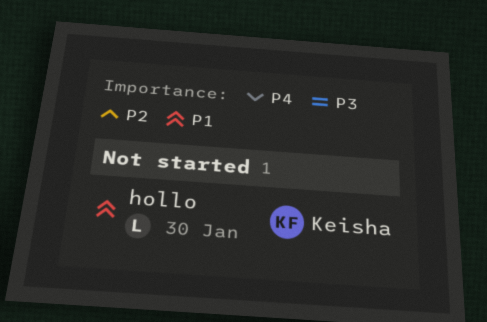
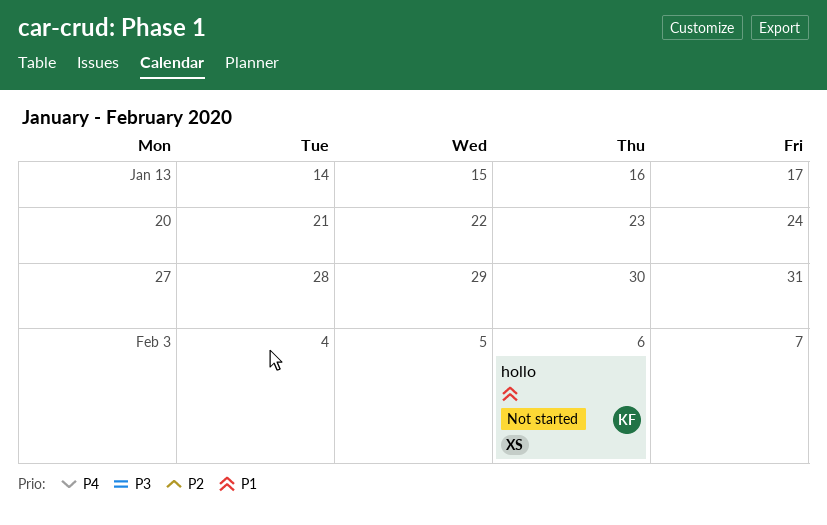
hollo, estimate: L -> XS
hollo, due: Jan 30 -> Feb 6

